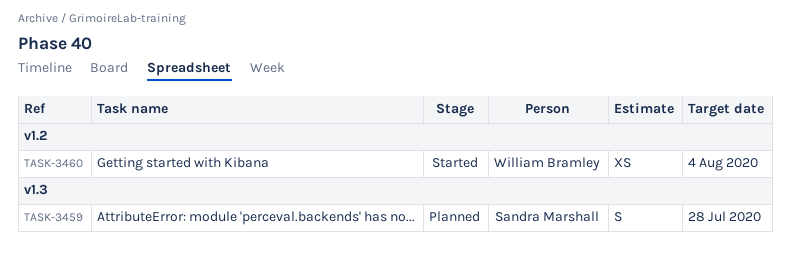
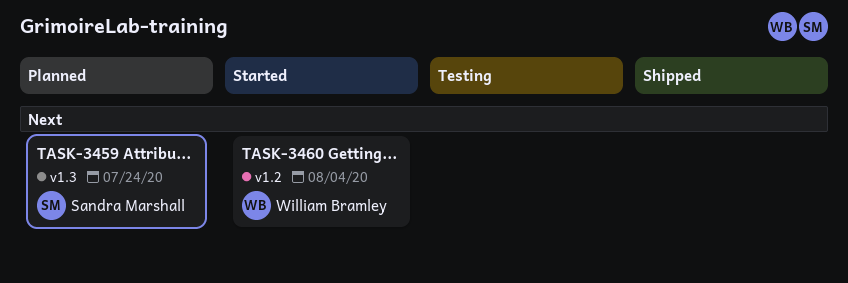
TASK-3459, due: Jul 28 -> Jul 24

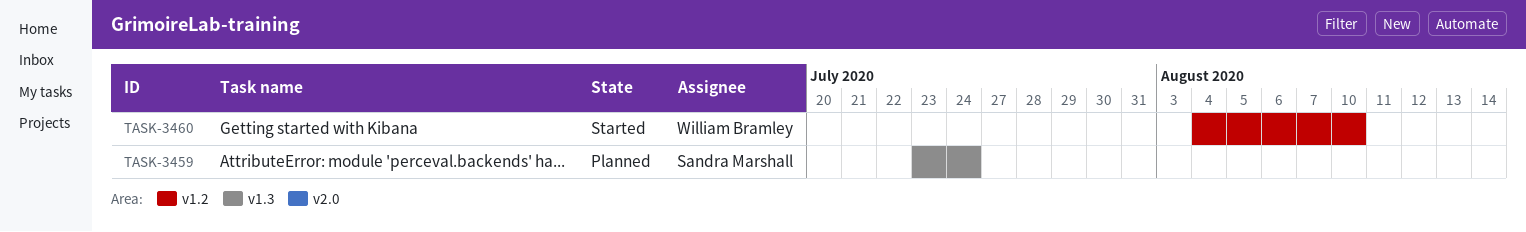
TASK-3460, due: Aug 4 -> Aug 10

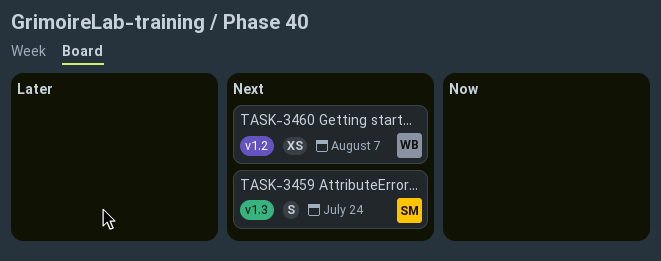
TASK-3460, due: Aug 10 -> Aug 7

